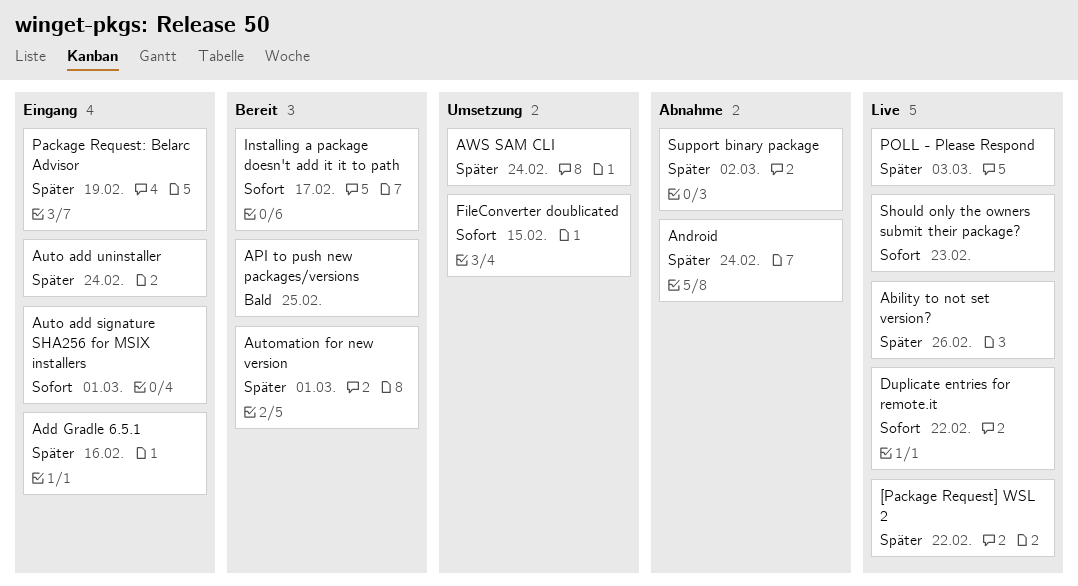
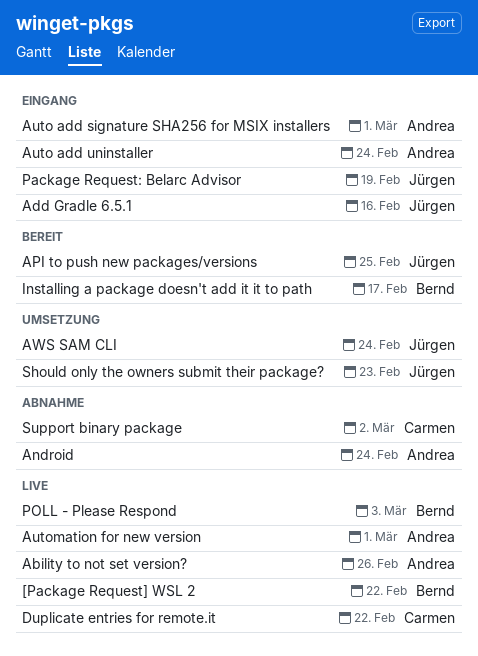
Automation for new version, status: Bereit -> Live
FileConverter doublicated: present -> none
Should only the owners submit their package?, status: Live -> Umsetzung

